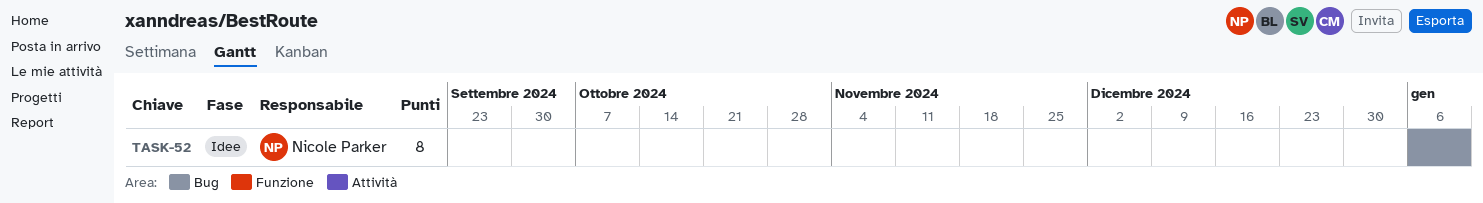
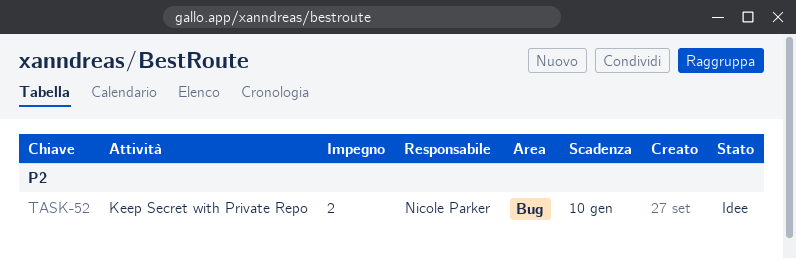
TASK-52, estimate: 8 -> 2

